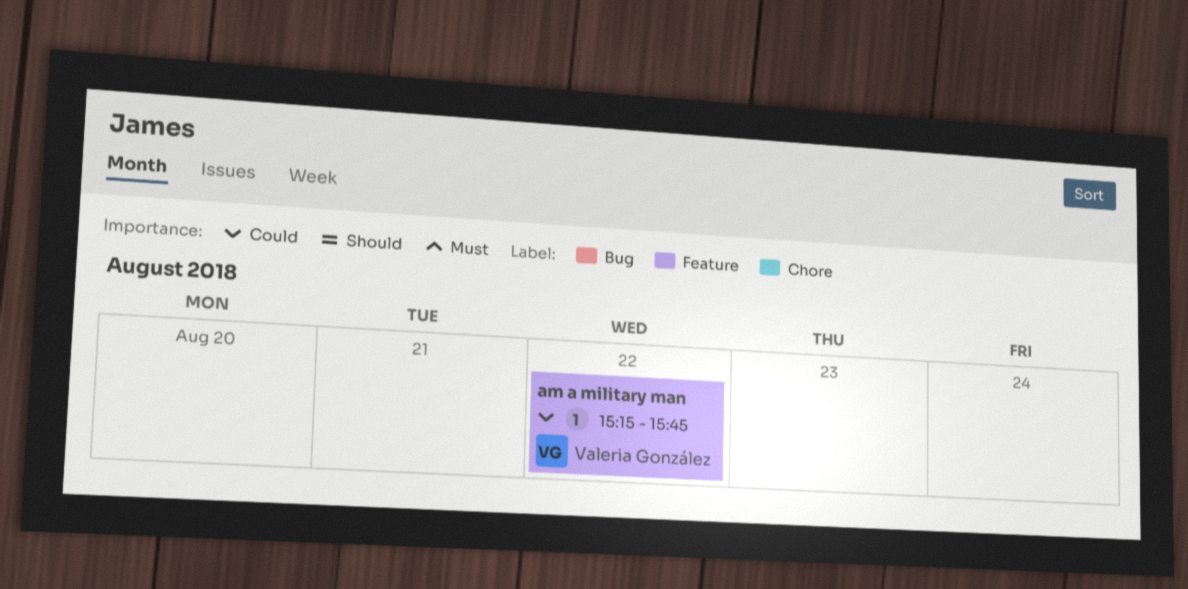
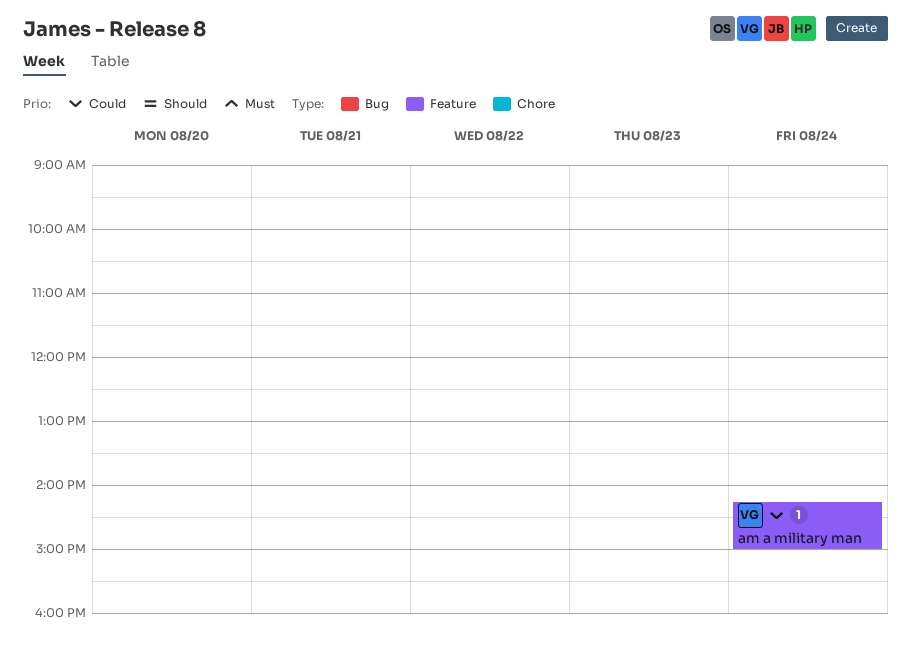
am a military man, day: Aug 22 -> Aug 24
am a military man, begins: 15:15 -> 14:15
am a military man, ends: 15:45 -> 15:00

